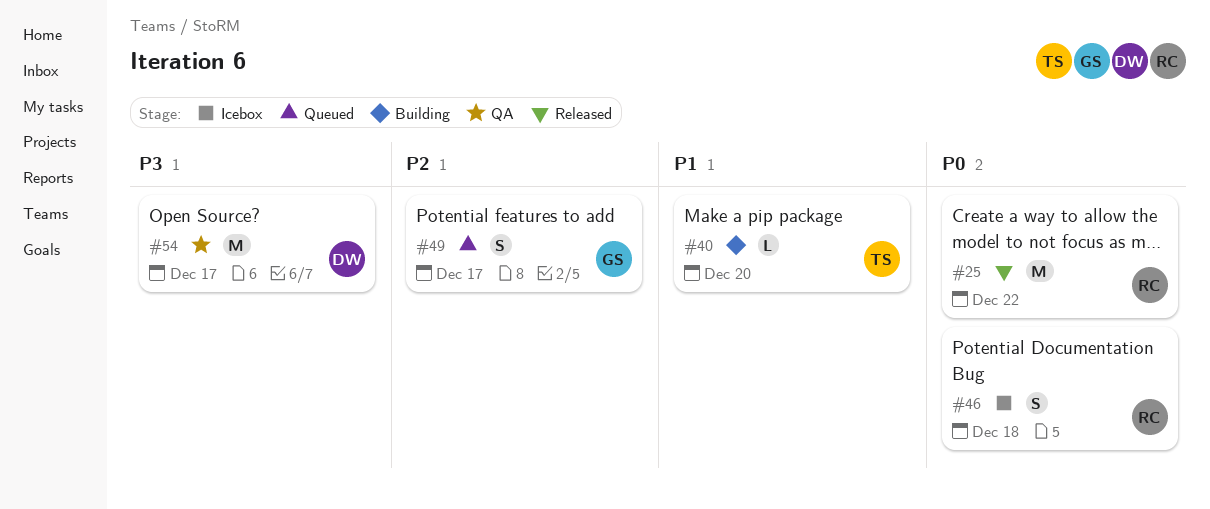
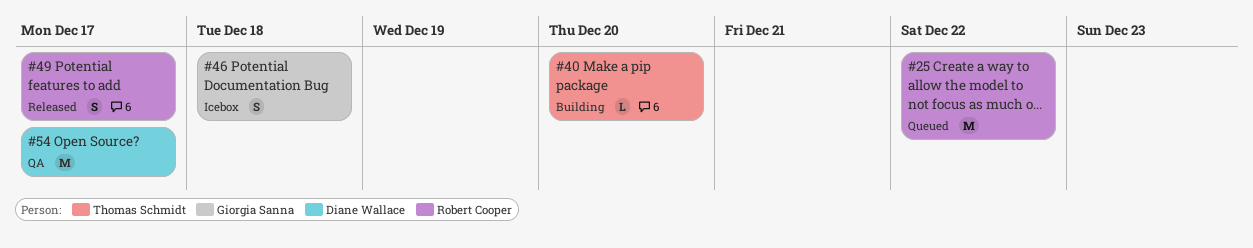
#25, status: Released -> Queued
#46, owner: Robert Cooper -> Giorgia Sanna
#49, status: Queued -> Released
#49, owner: Giorgia Sanna -> Robert Cooper

